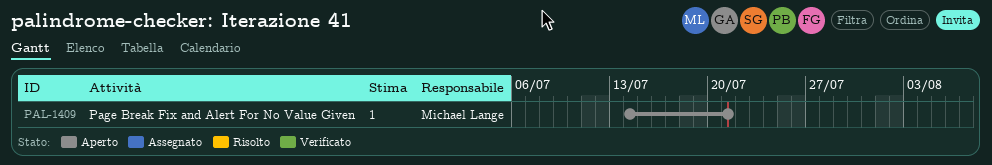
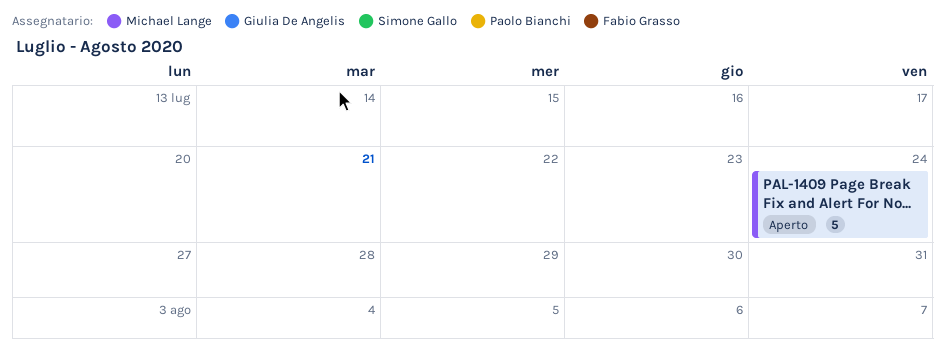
PAL-1409, estimate: 1 -> 5
PAL-1409, due: Jul 21 -> Jul 24

